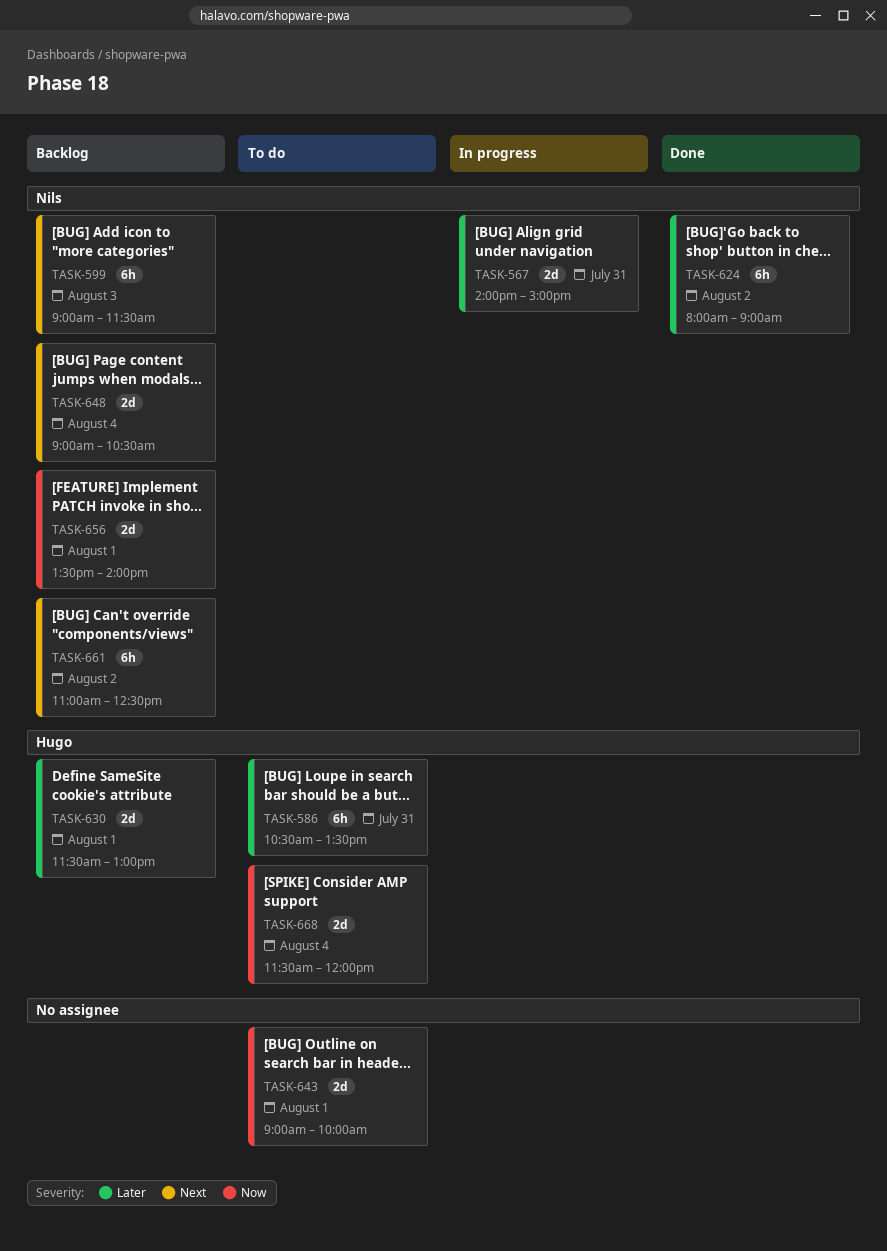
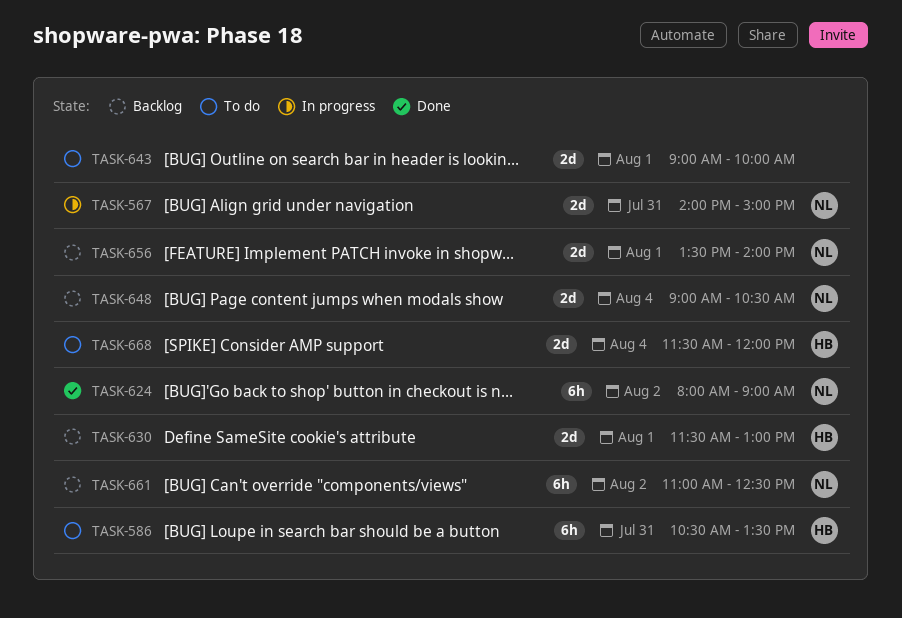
TASK-599: present -> none

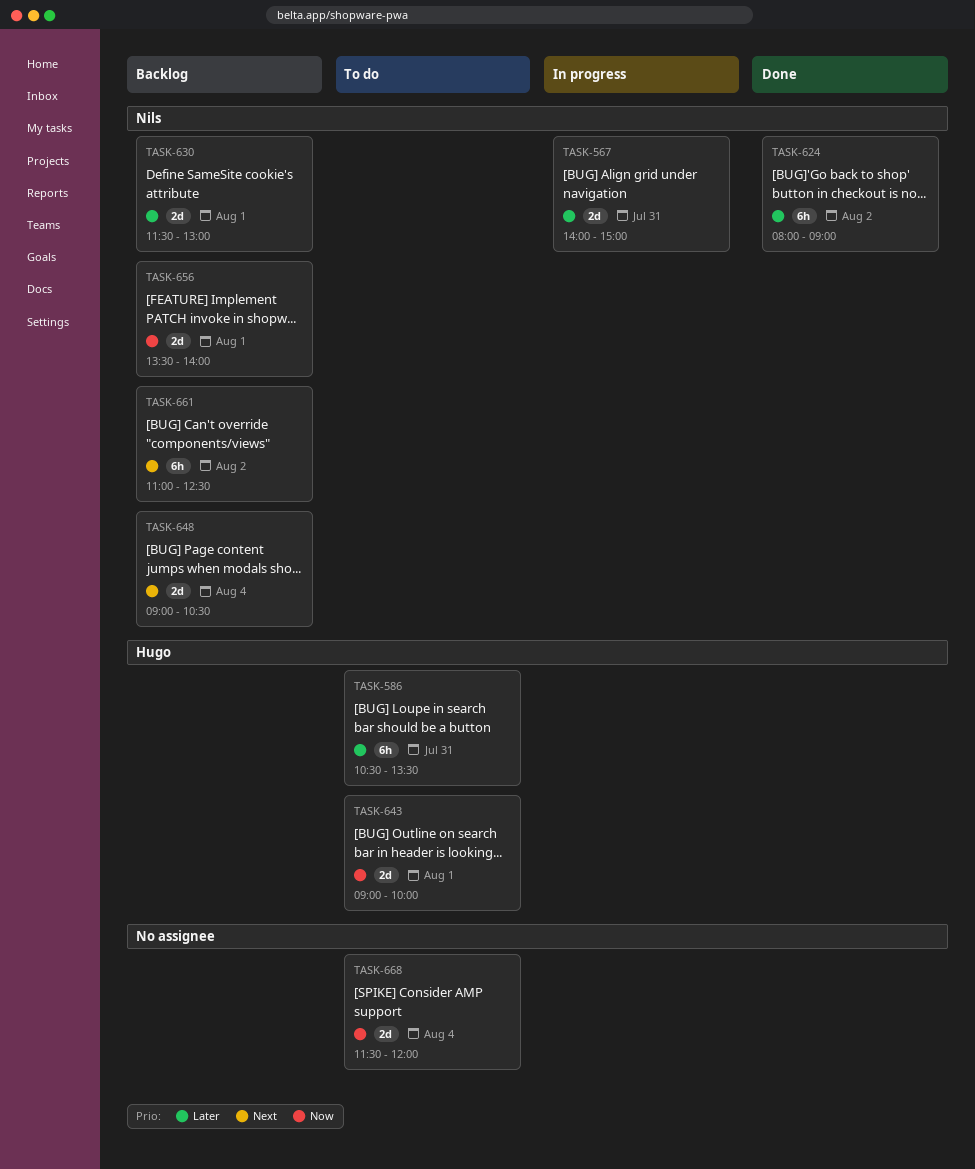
TASK-630, owner: Hugo -> Nils
TASK-643, owner: none -> Hugo
TASK-668, owner: Hugo -> none

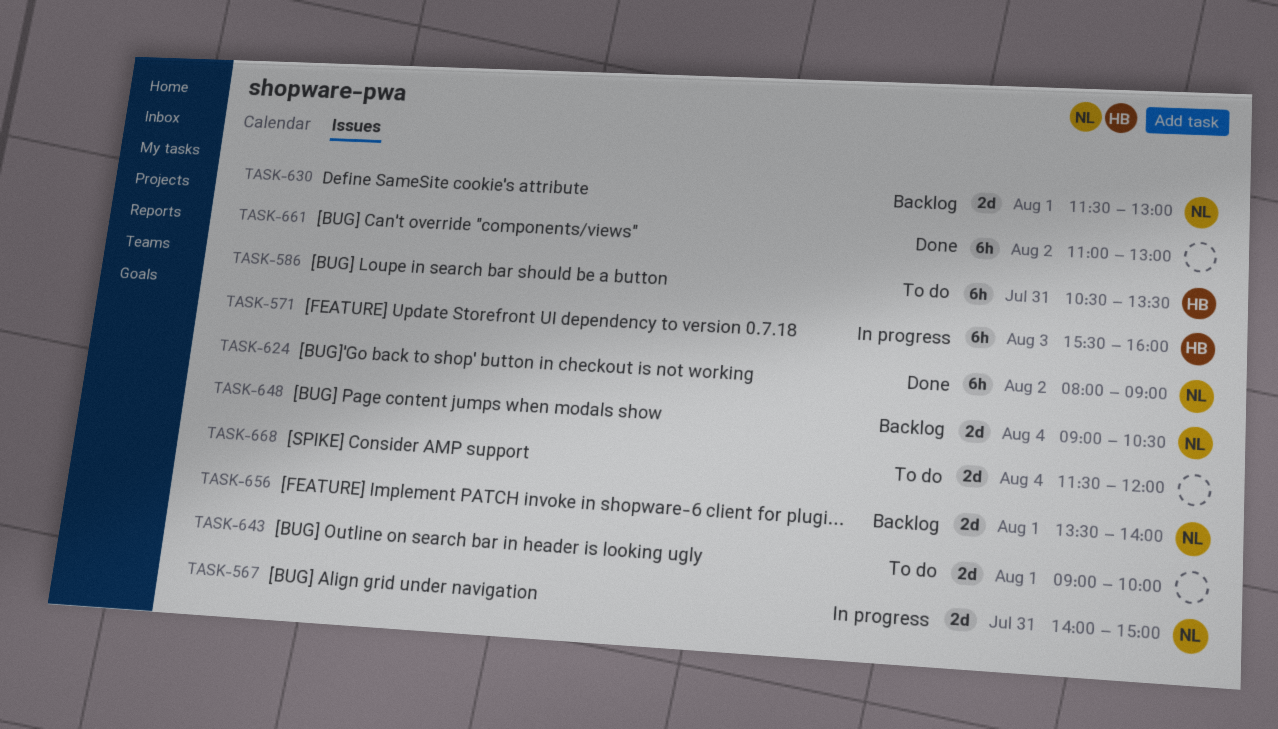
TASK-571: none -> present
TASK-643, owner: Hugo -> none
TASK-661, status: Backlog -> Done
TASK-661, owner: Nils -> none
TASK-661, ends: 12:30 -> 13:00

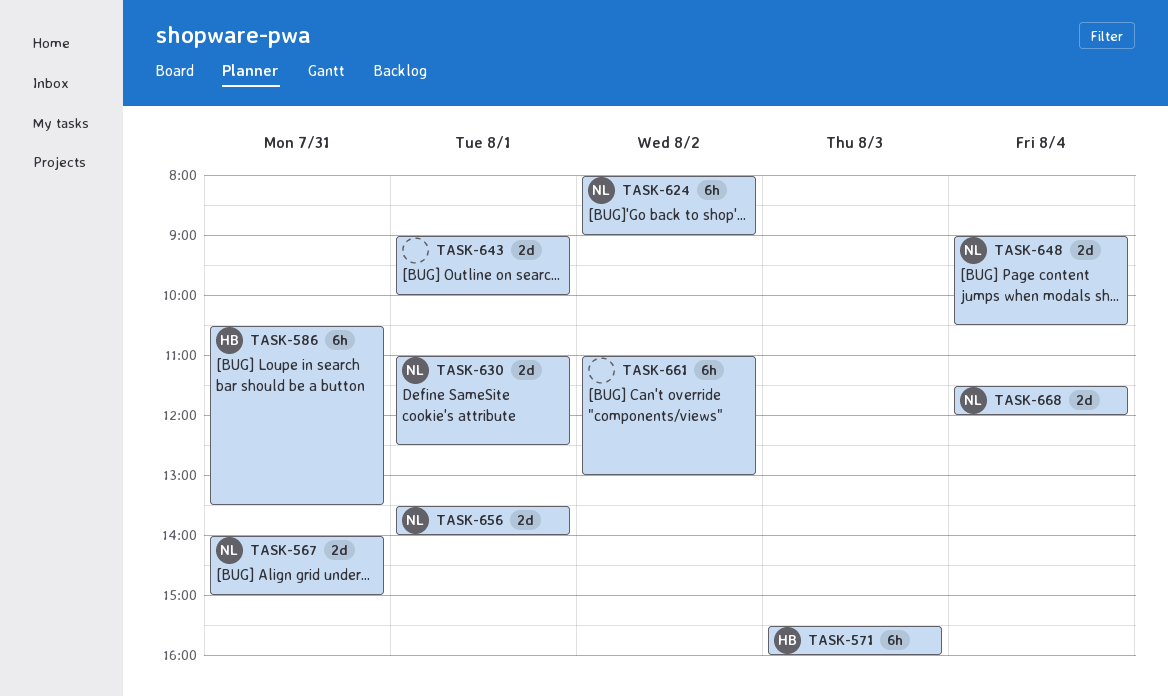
TASK-630, begins: 11:30 -> 11:00
TASK-630, ends: 13:00 -> 12:30
TASK-668, owner: none -> NL

